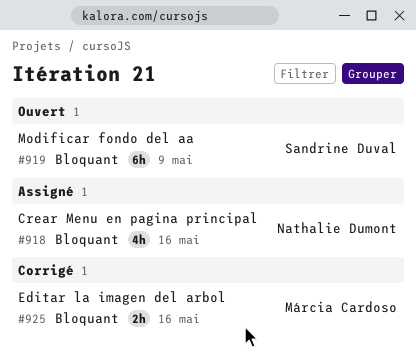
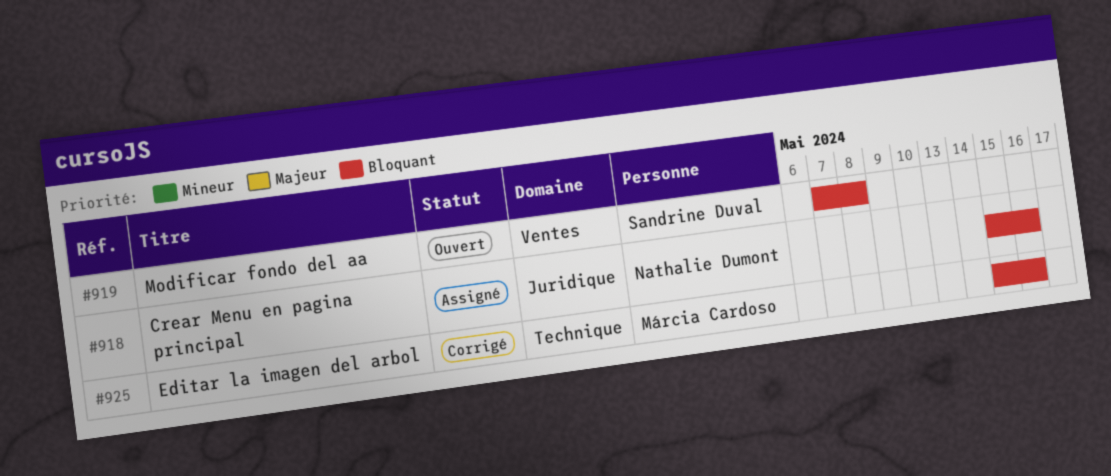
#919, due: May 9 -> May 8

